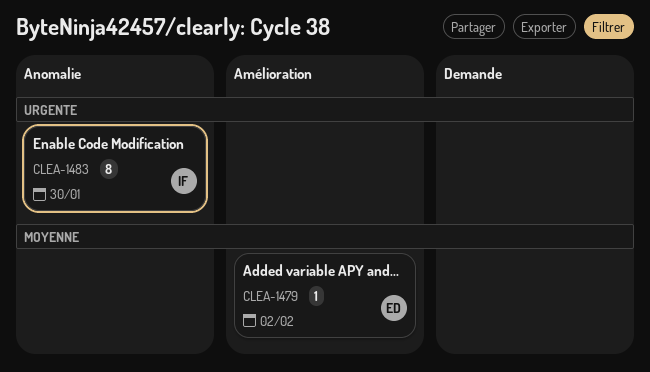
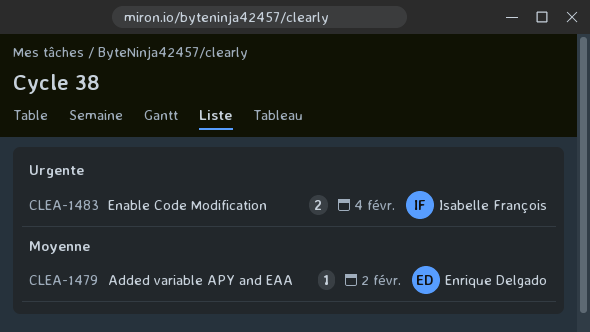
CLEA-1483, estimate: 8 -> 2
CLEA-1483, due: Jan 30 -> Feb 4

